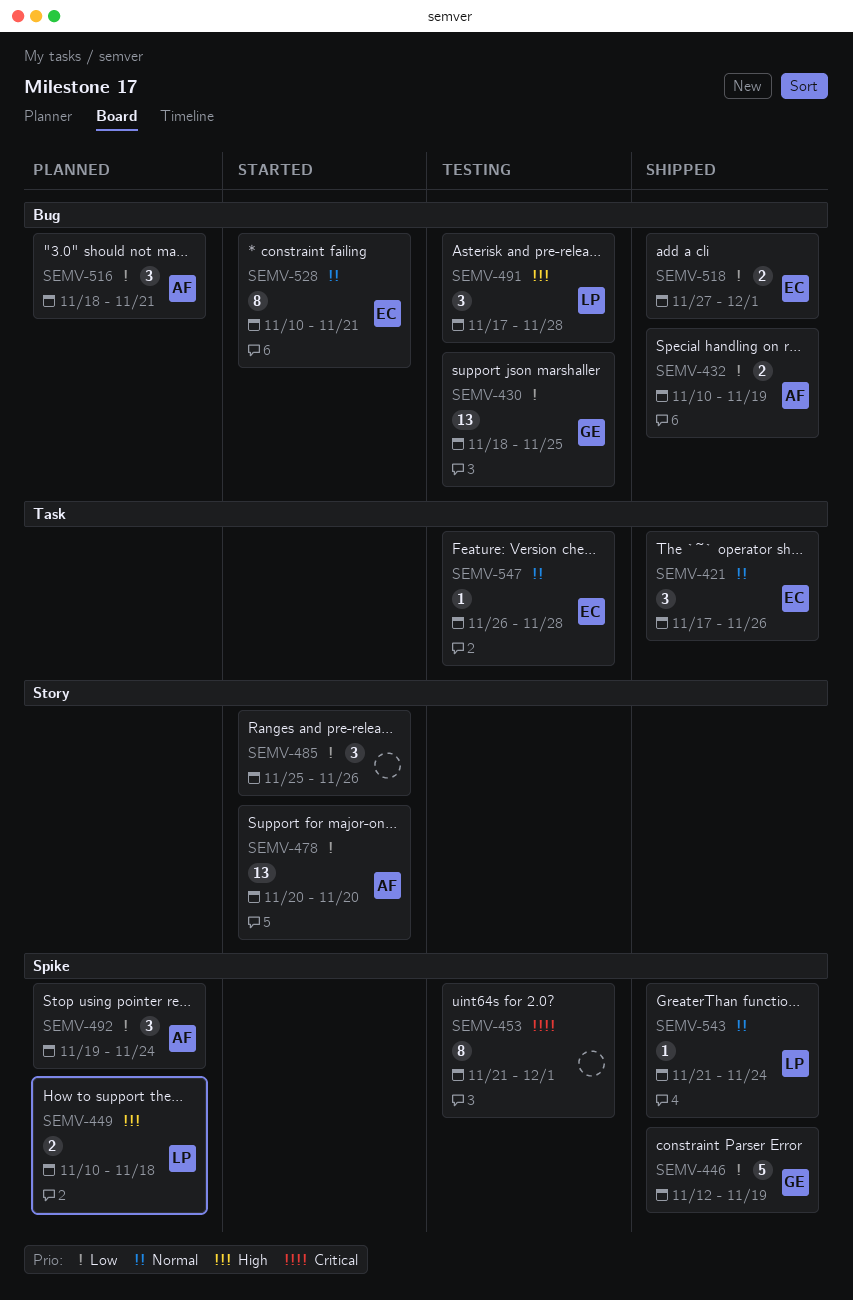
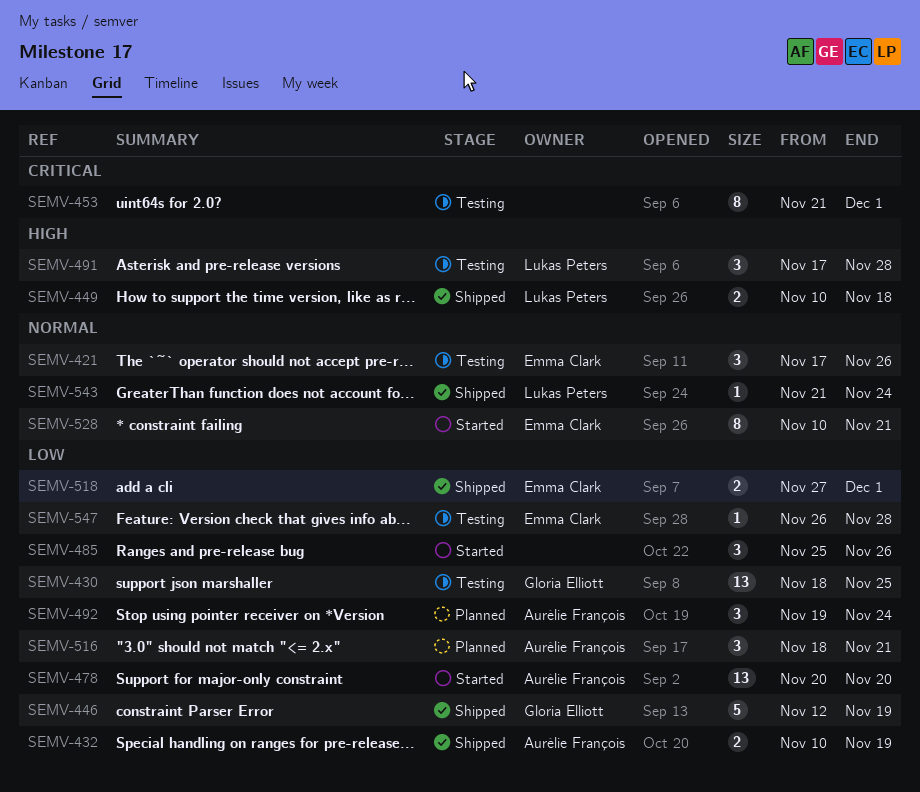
SEMV-421, status: Shipped -> Testing
SEMV-449, status: Planned -> Shipped
SEMV-547, priority: Normal -> Low

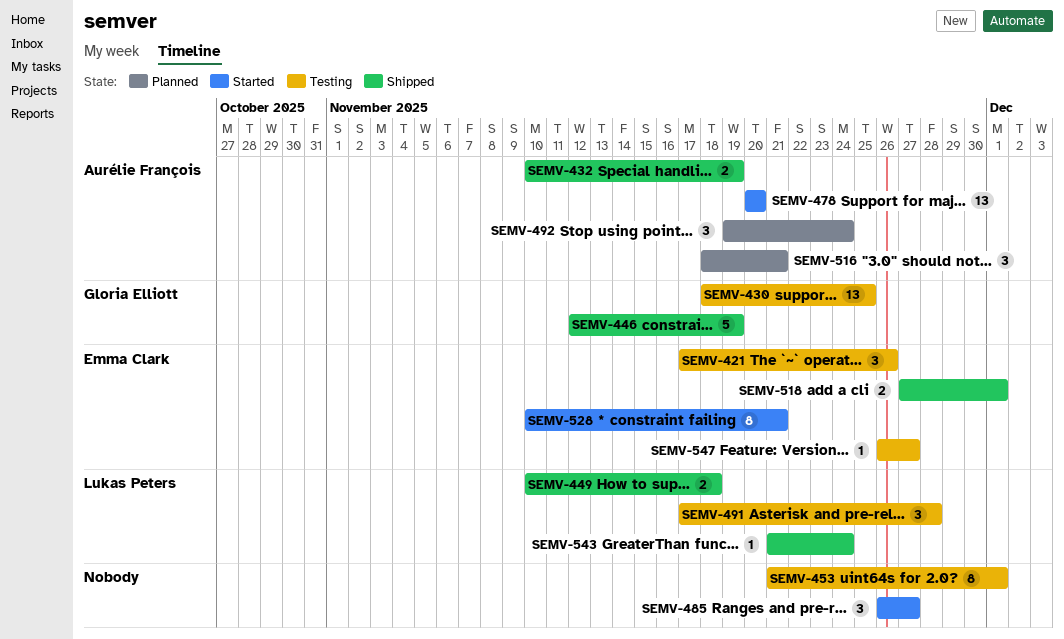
SEMV-485, start: Nov 25 -> Nov 26
SEMV-485, due: Nov 26 -> Nov 27
SEMV-547, due: Nov 28 -> Nov 27

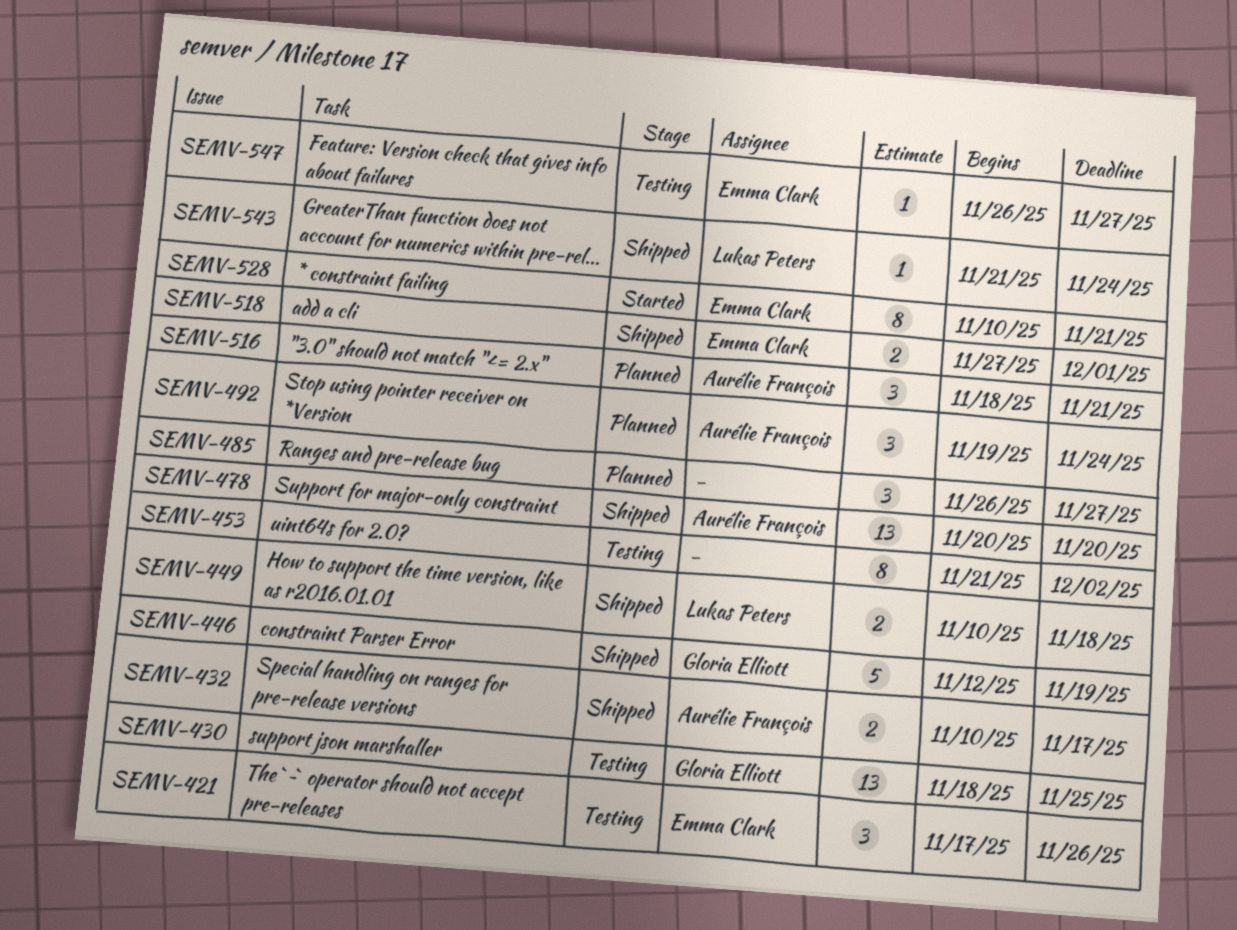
SEMV-432, due: Nov 19 -> Nov 17
SEMV-453, due: Dec 1 -> Dec 2
SEMV-478, status: Started -> Shipped
SEMV-485, status: Started -> Planned
SEMV-491: present -> none

